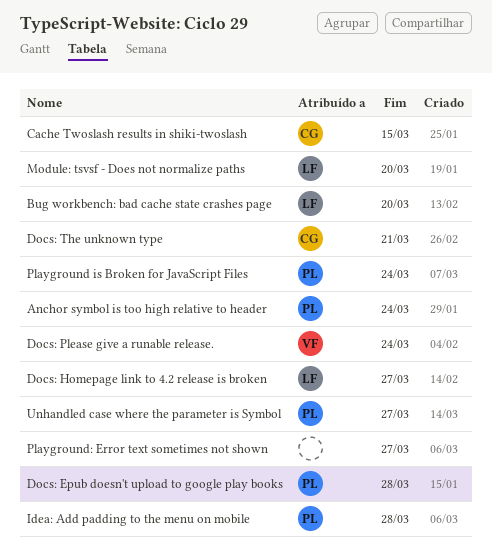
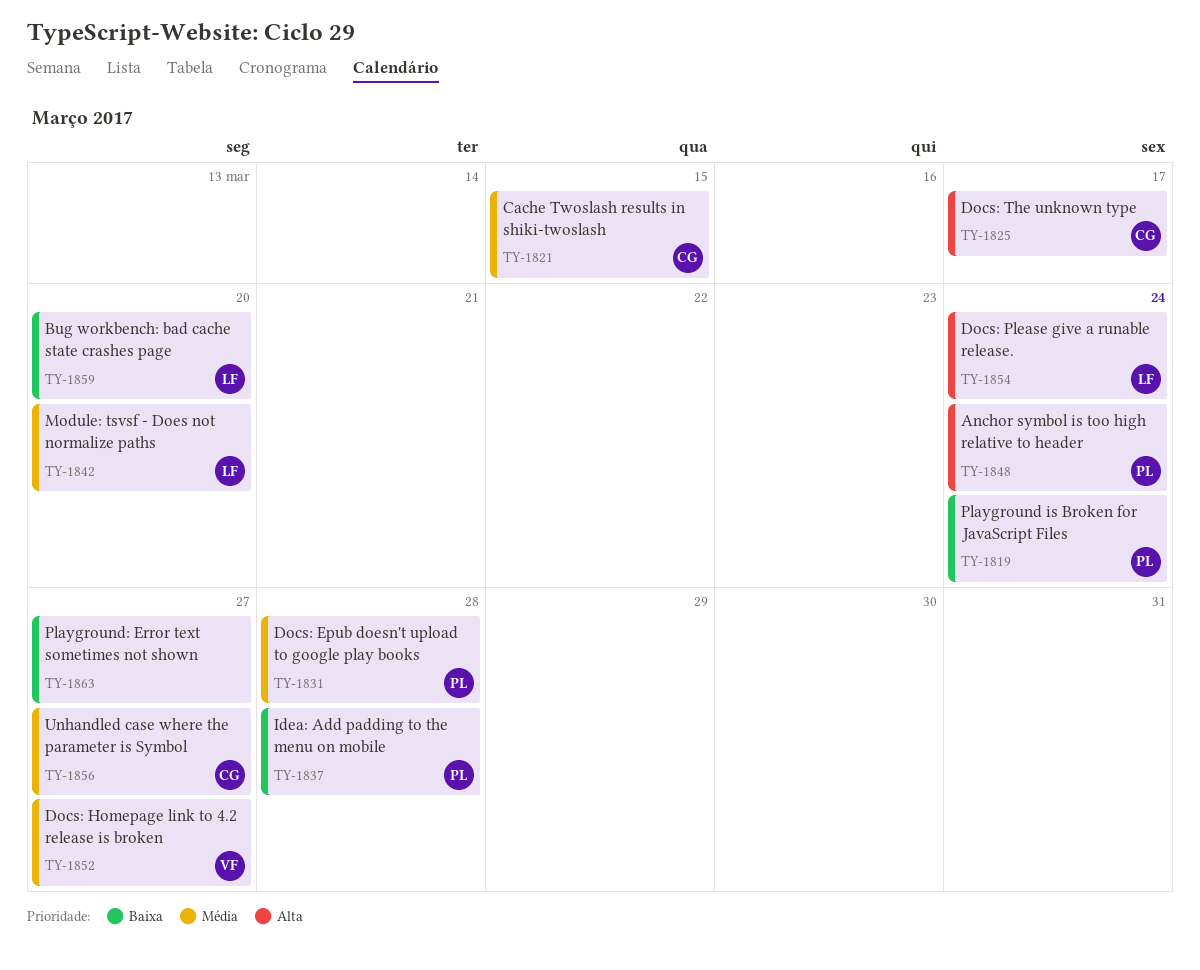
Docs: Homepage link to 4.2 release is broken, owner: LF -> VF
Docs: Please give a runable release., owner: VF -> LF
Docs: The unknown type, due: Mar 21 -> Mar 17
Unhandled case where the parameter is Symbol, owner: PL -> CG

